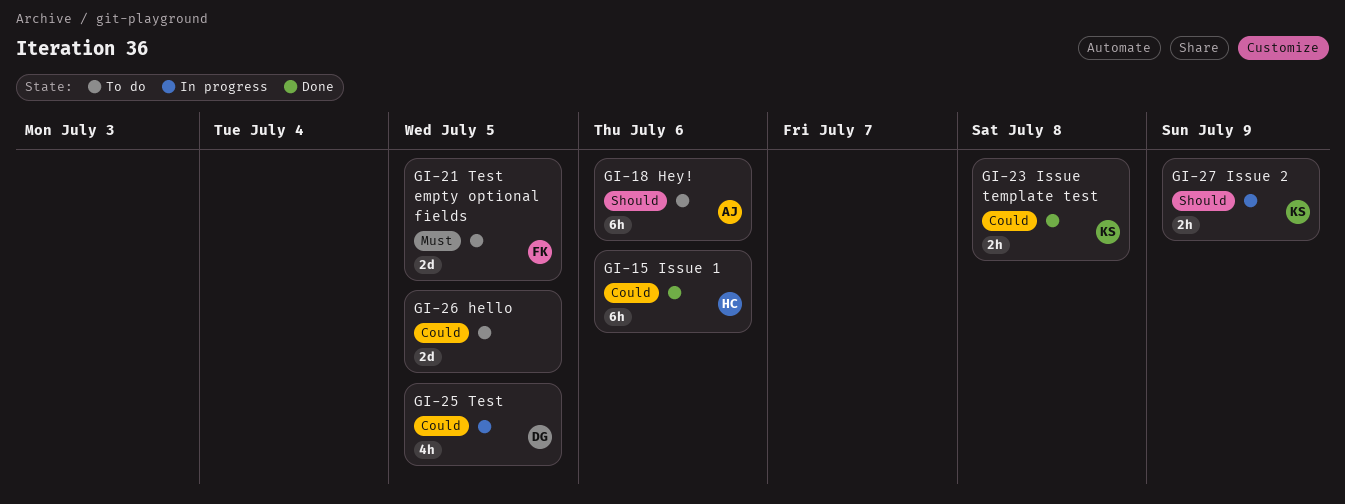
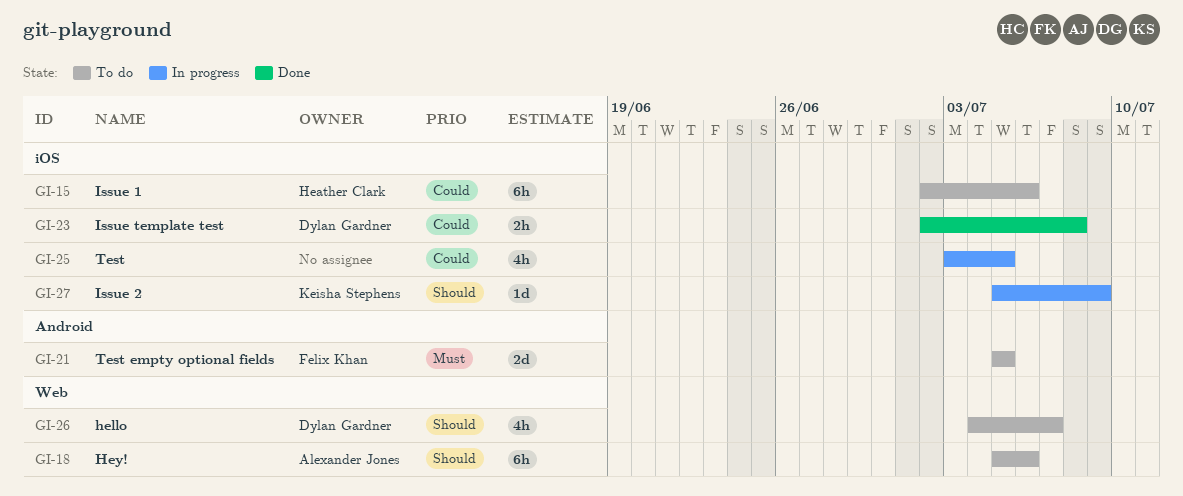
GI-15, status: Done -> To do
GI-23, owner: Keisha Stephens -> Dylan Gardner
GI-25, owner: Dylan Gardner -> none
GI-26, owner: none -> Dylan Gardner
GI-26, priority: Could -> Should
GI-26, estimate: 2d -> 4h
GI-26, due: Jul 5 -> Jul 7
GI-27, estimate: 2h -> 1d

